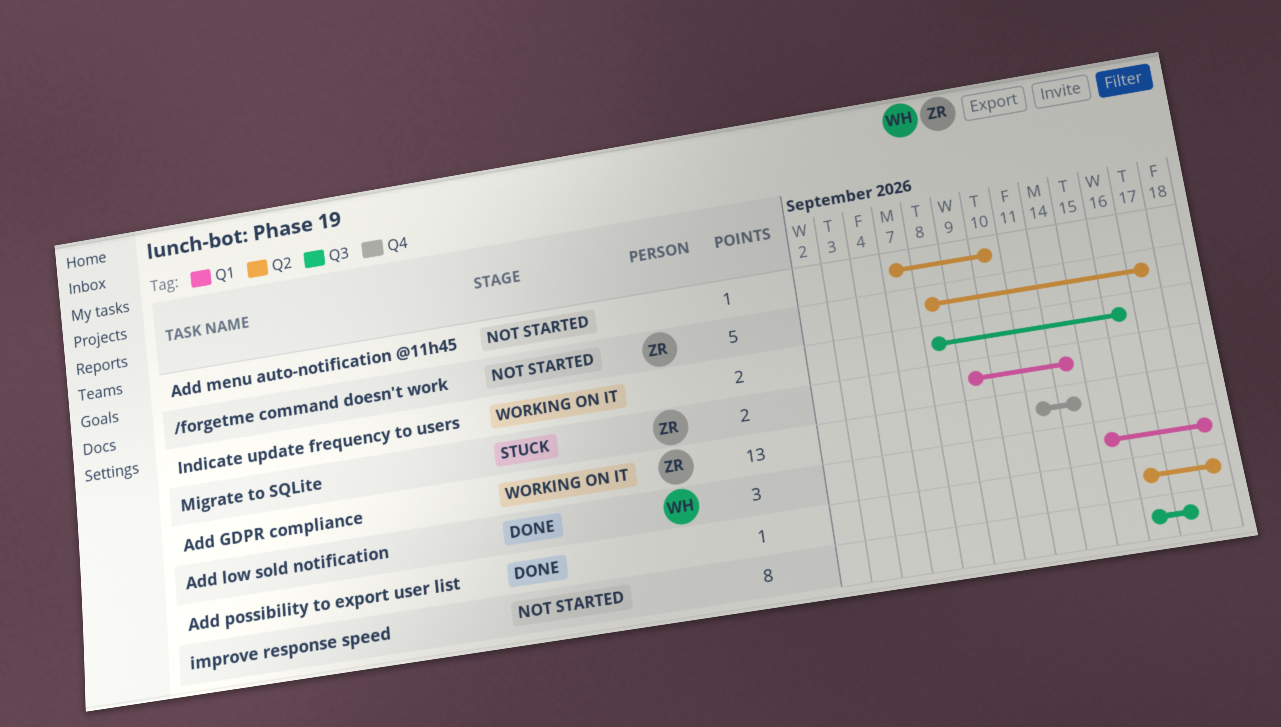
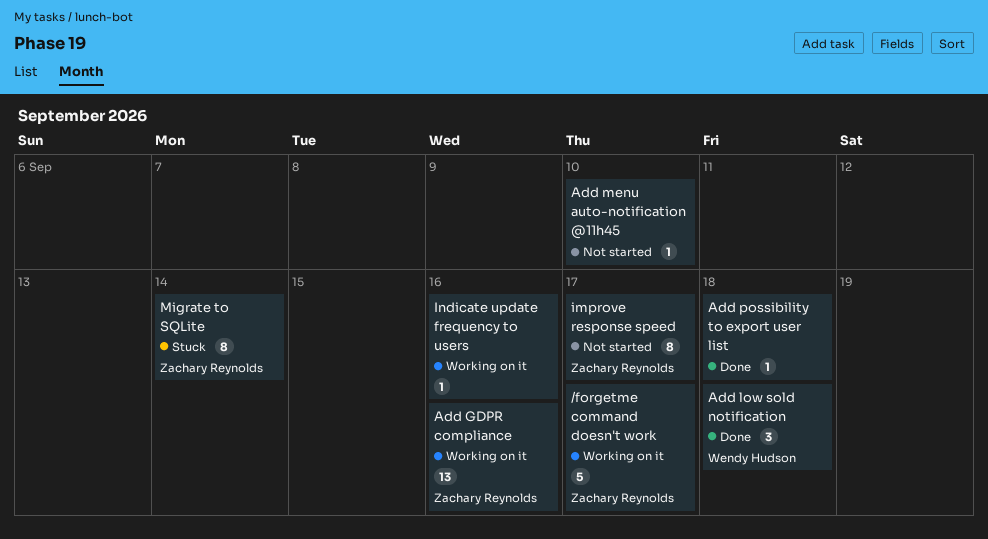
/forgetme command doesn't work, status: Not started -> Working on it
Add GDPR compliance, due: Sep 14 -> Sep 16
improve response speed, owner: none -> Zachary Reynolds
Indicate update frequency to users, estimate: 2 -> 1
Migrate to SQLite, estimate: 2 -> 8

